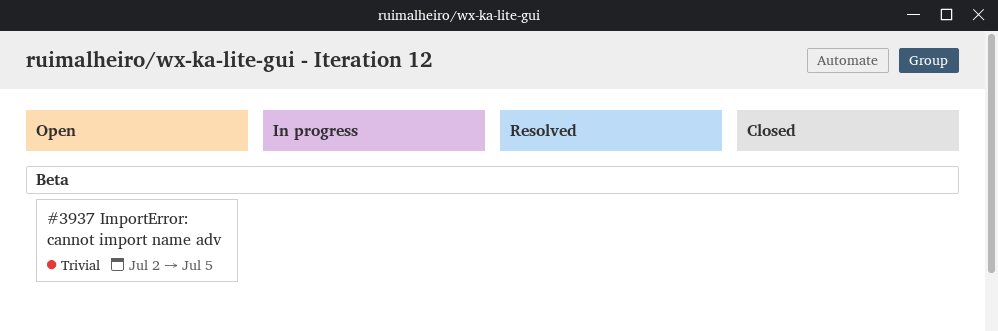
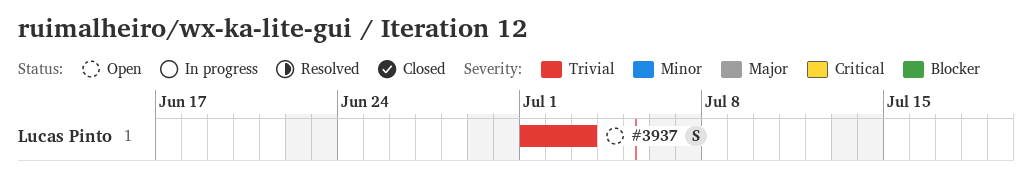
#3937, start: Jul 2 -> Jul 1
#3937, due: Jul 5 -> Jul 3

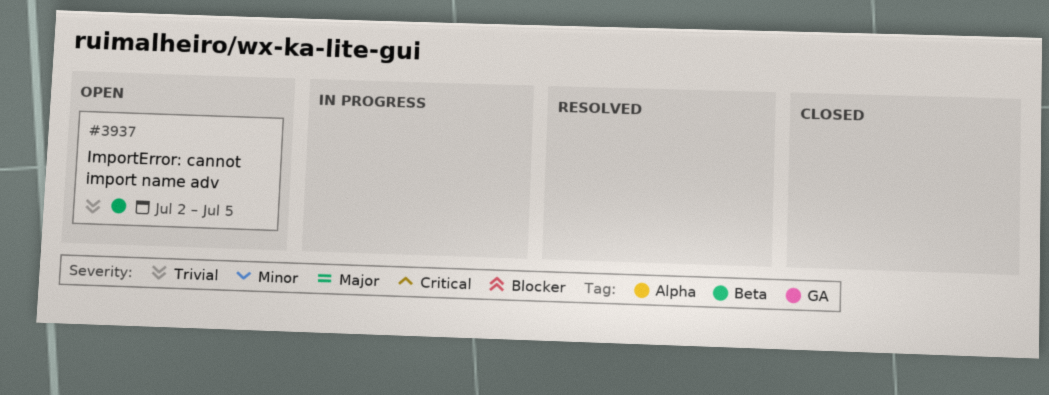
#3937, start: Jul 1 -> Jul 2
#3937, due: Jul 3 -> Jul 5

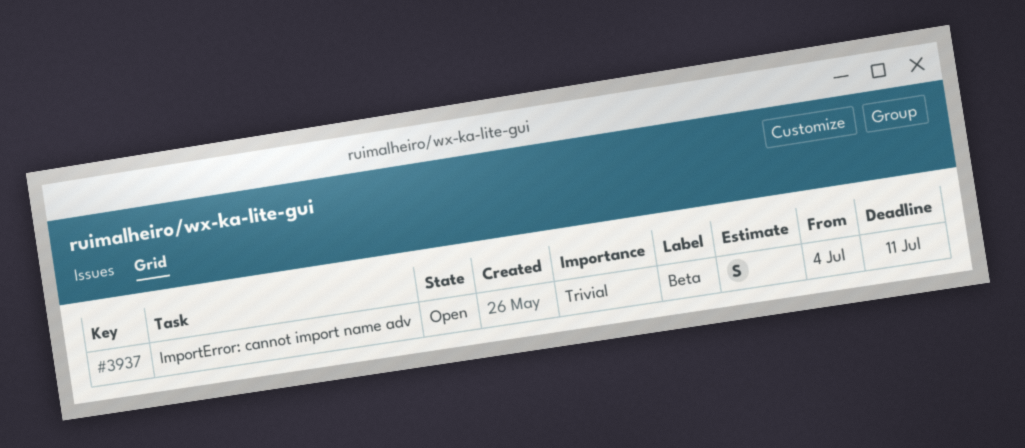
#3937, start: Jul 2 -> Jul 4
#3937, due: Jul 5 -> Jul 11

